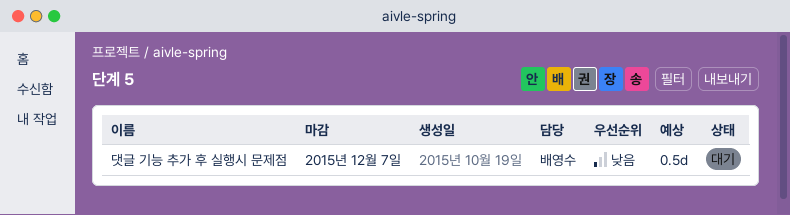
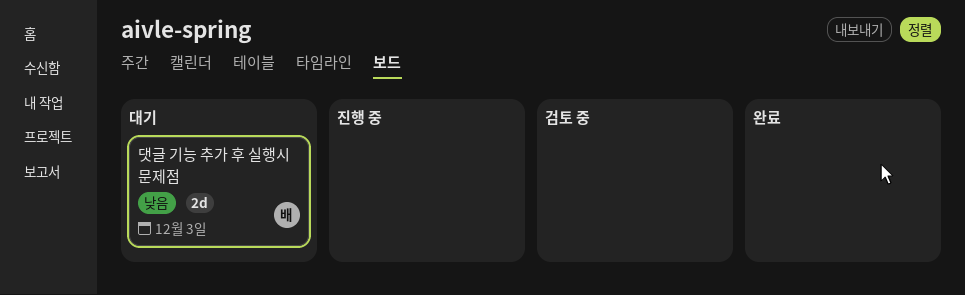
댓글 기능 추가 후 실행시 문제점, estimate: 0.5d -> 2d
댓글 기능 추가 후 실행시 문제점, due: Dec 7 -> Dec 3

